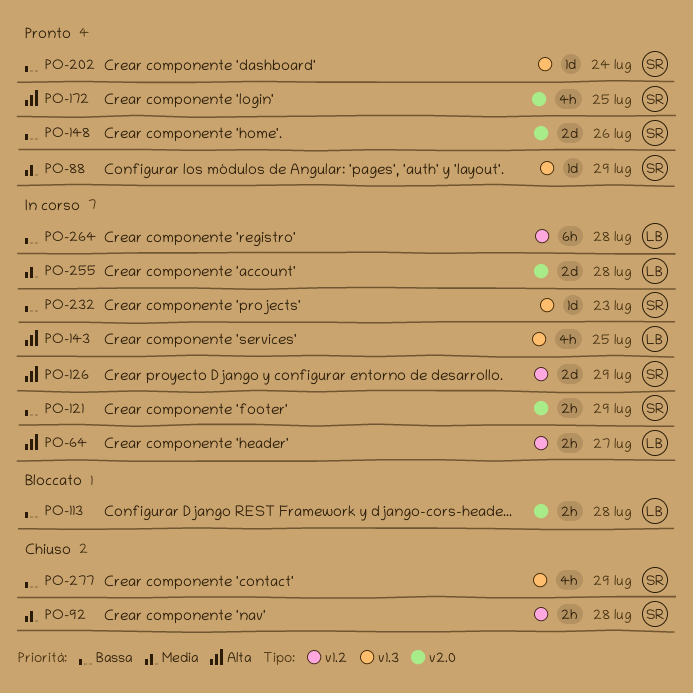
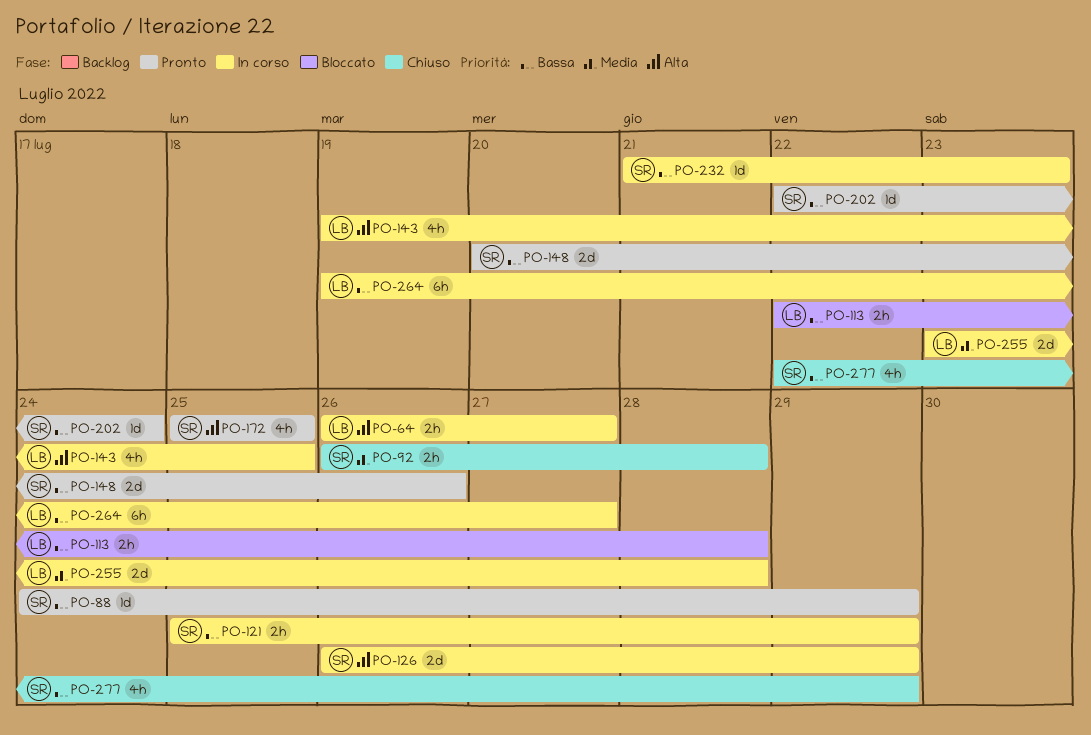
PO-88, priority: Media -> Bassa
PO-264, due: Jul 28 -> Jul 27

